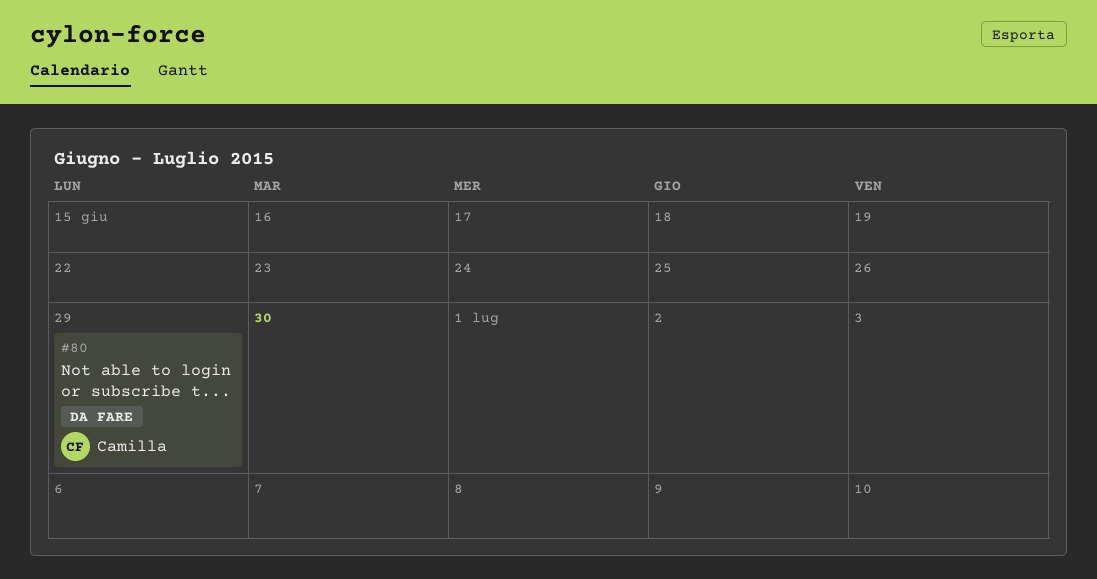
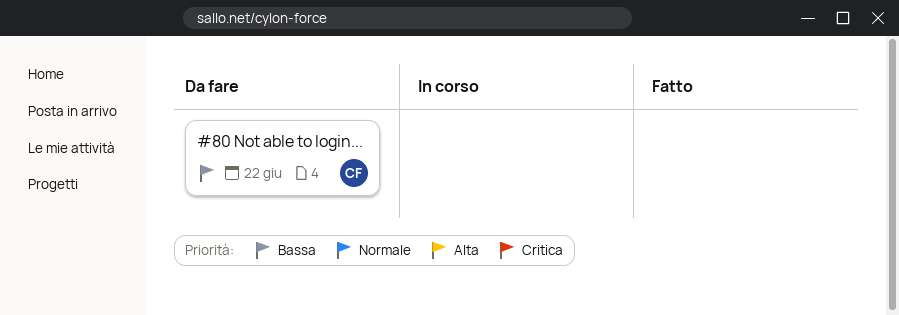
#80, due: Jun 29 -> Jun 22

